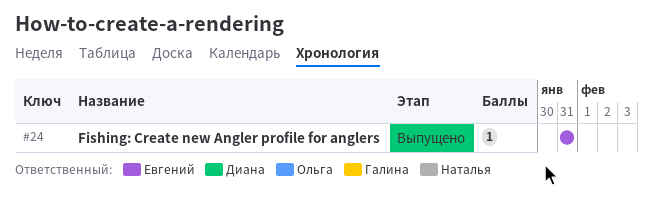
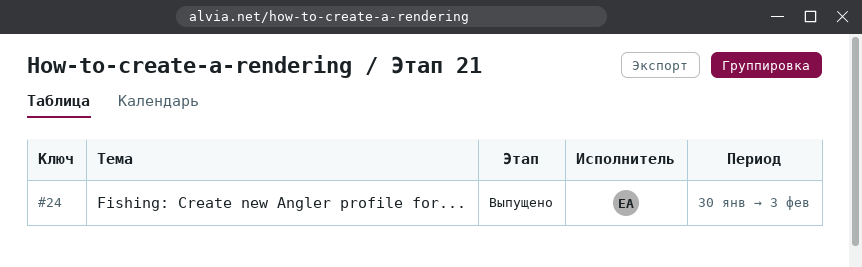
#24, start: Jan 31 -> Jan 30
#24, due: Jan 31 -> Feb 3

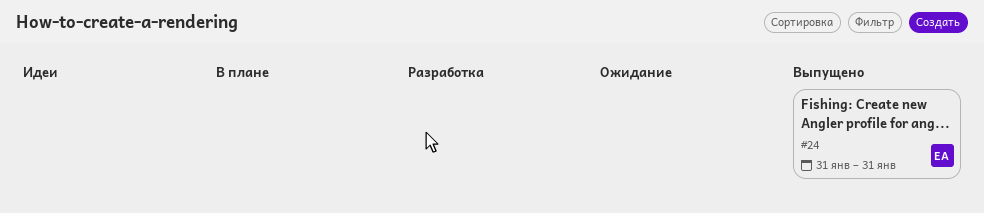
#24, start: Jan 30 -> Jan 31
#24, due: Feb 3 -> Jan 31

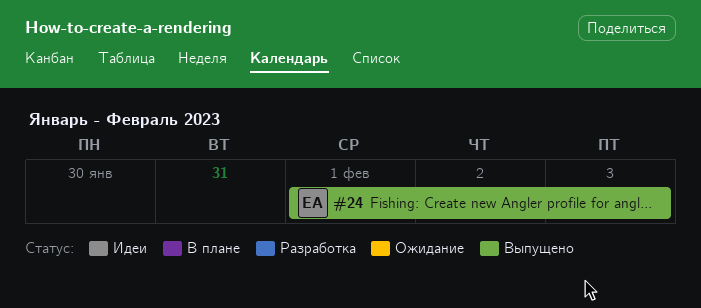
#24, start: Jan 31 -> Feb 1
#24, due: Jan 31 -> Feb 3

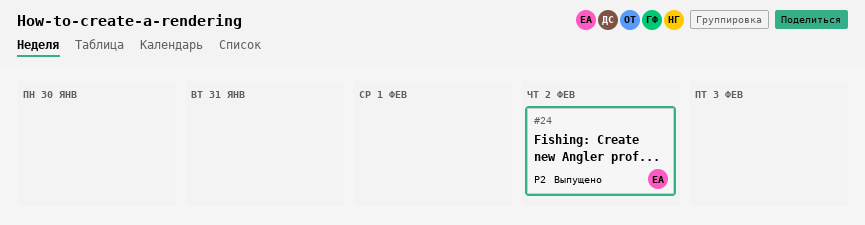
#24, due: Feb 3 -> Feb 2

